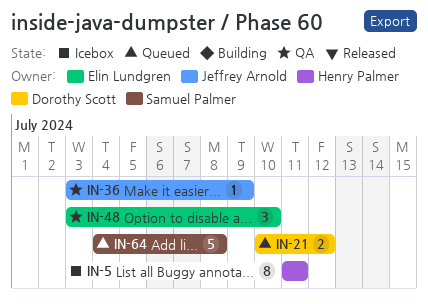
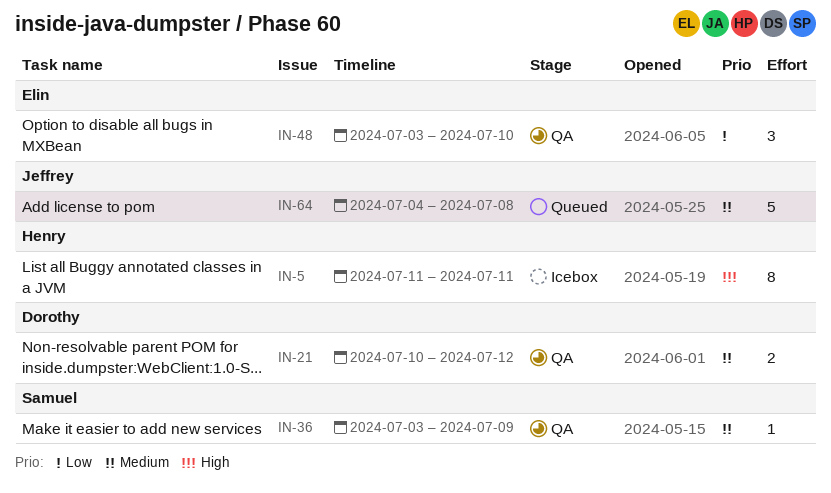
IN-21, status: Queued -> QA
IN-36, owner: Jeffrey Arnold -> Samuel Palmer
IN-64, owner: Samuel Palmer -> Jeffrey Arnold

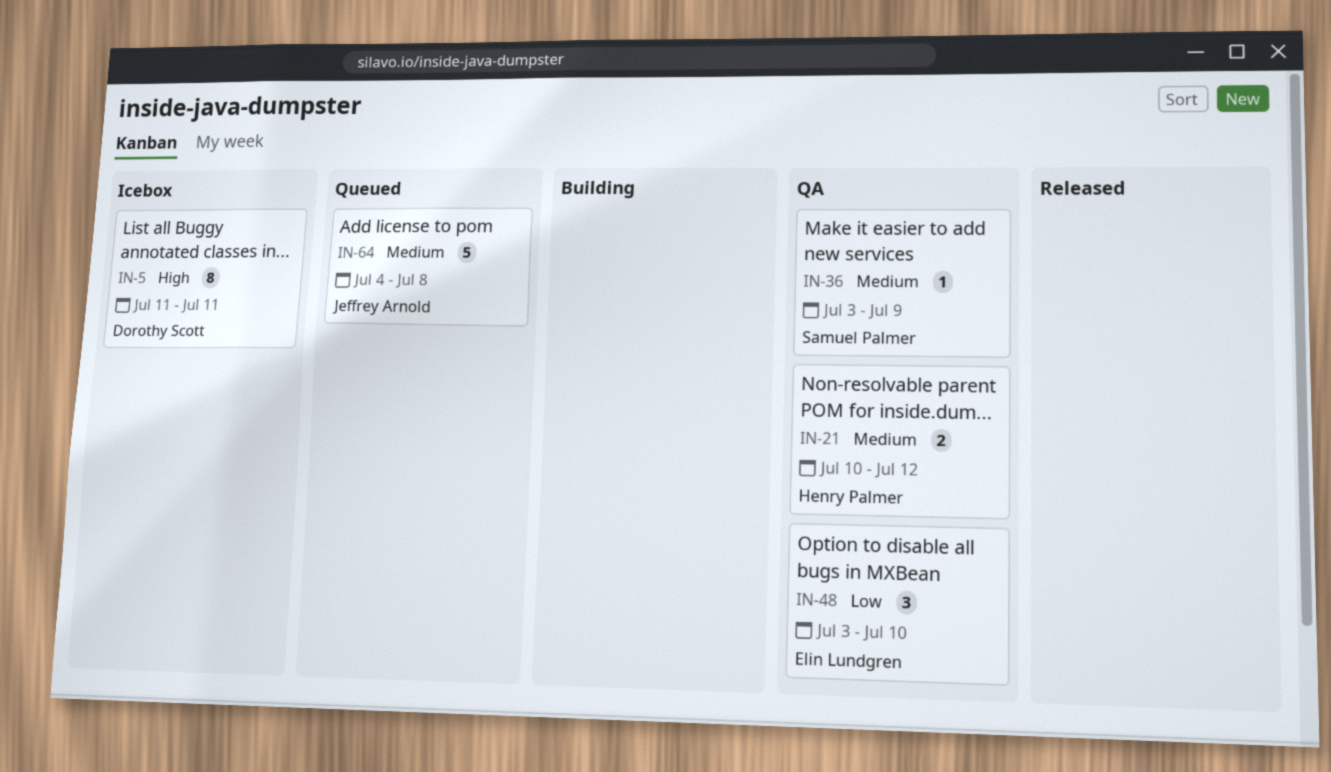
IN-5, owner: Henry Palmer -> Dorothy Scott
IN-21, owner: Dorothy Scott -> Henry Palmer

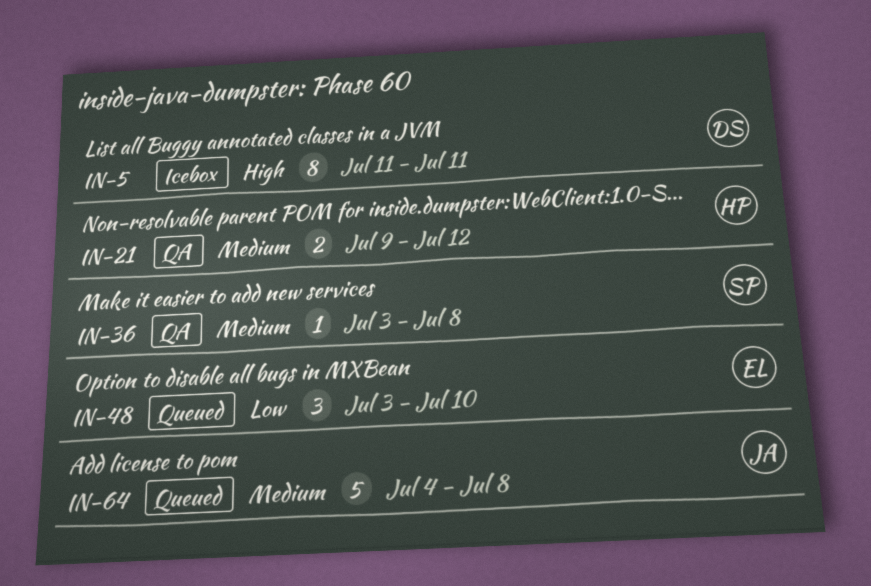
IN-21, start: Jul 10 -> Jul 9
IN-36, due: Jul 9 -> Jul 8
IN-48, status: QA -> Queued

